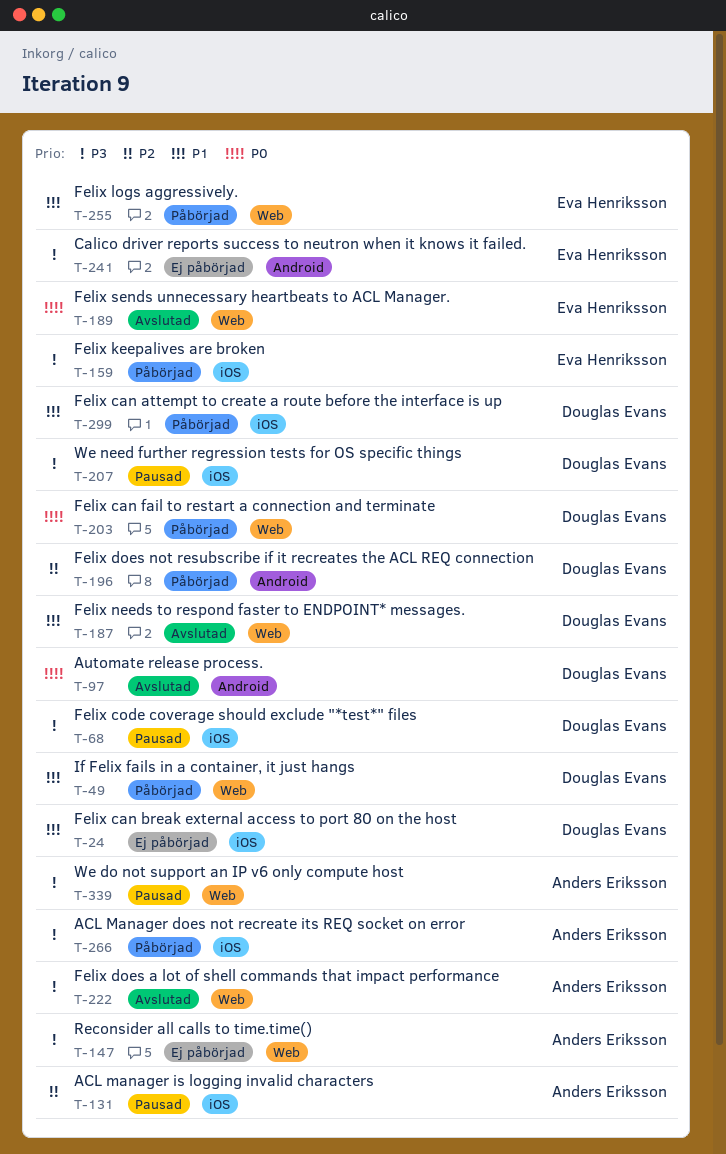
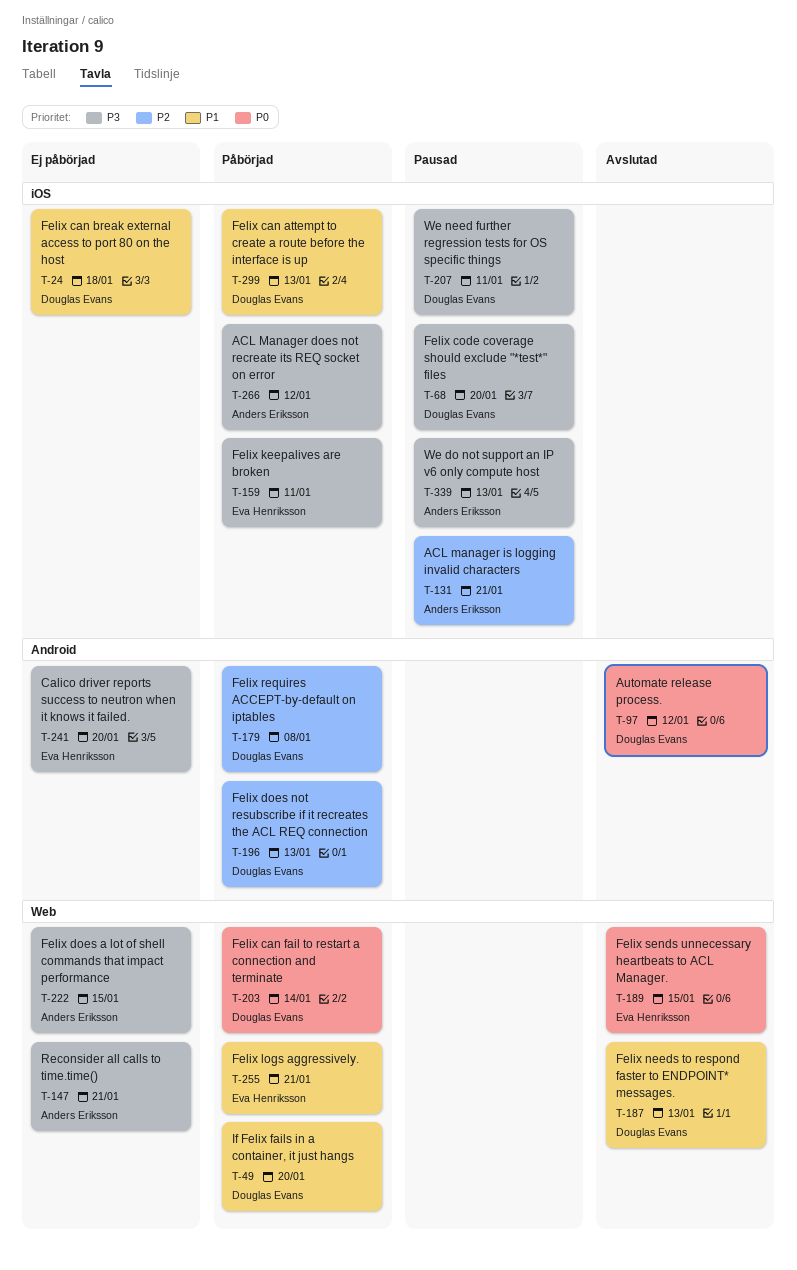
T-179: none -> present
T-222, status: Avslutad -> Ej påbörjad
T-339, label: Web -> iOS

